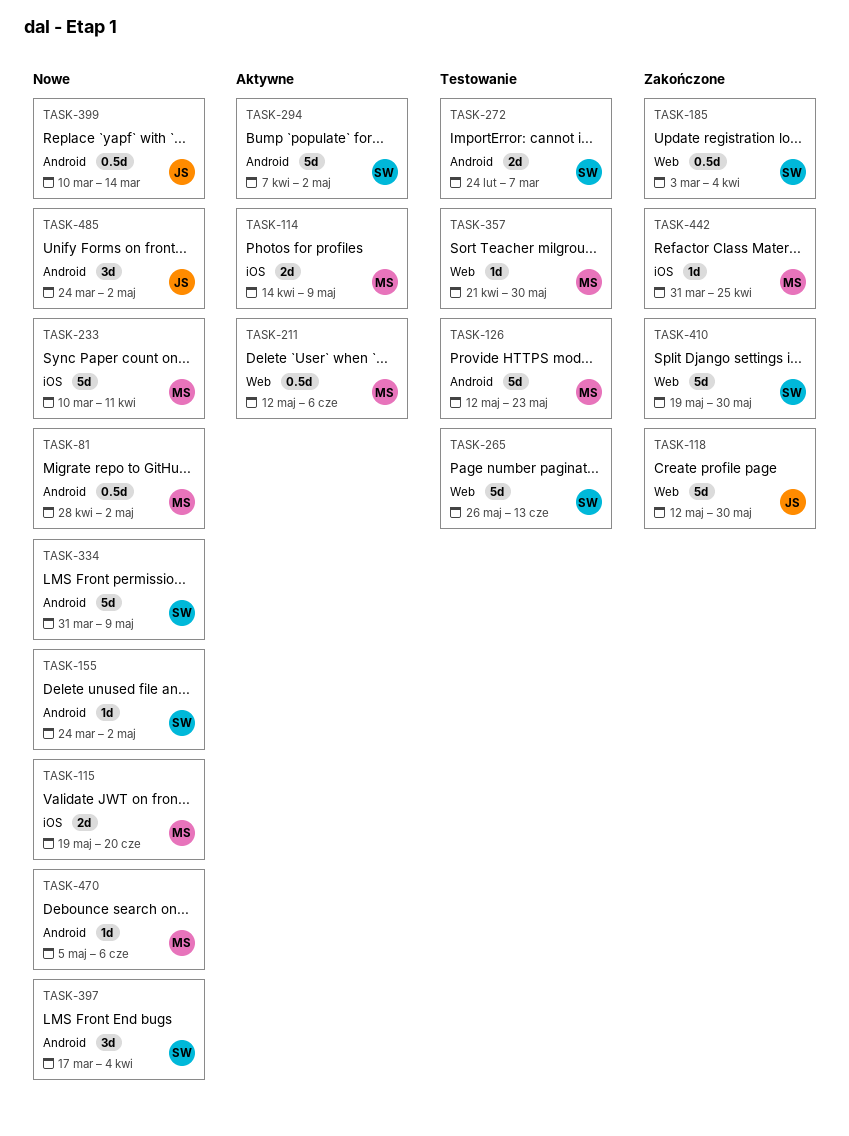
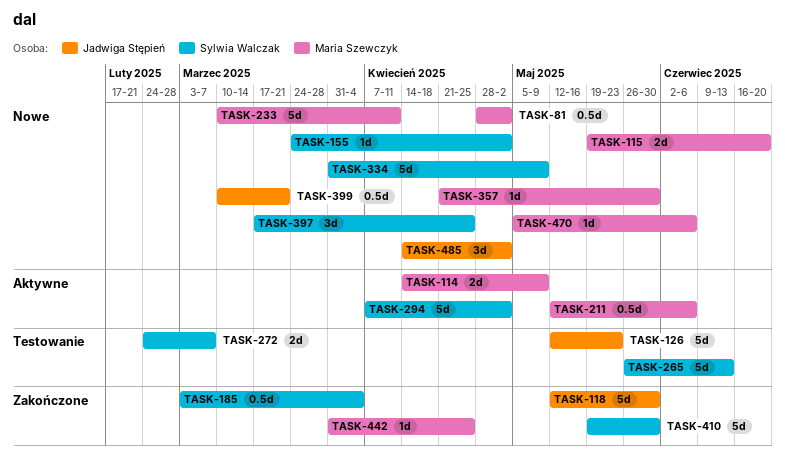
TASK-126, owner: Maria Szewczyk -> Jadwiga Stępień
TASK-357, status: Testowanie -> Nowe
TASK-397, due: Apr 4 -> Apr 25
TASK-399, due: Mar 14 -> Mar 21
TASK-485, start: Mar 24 -> Apr 14

